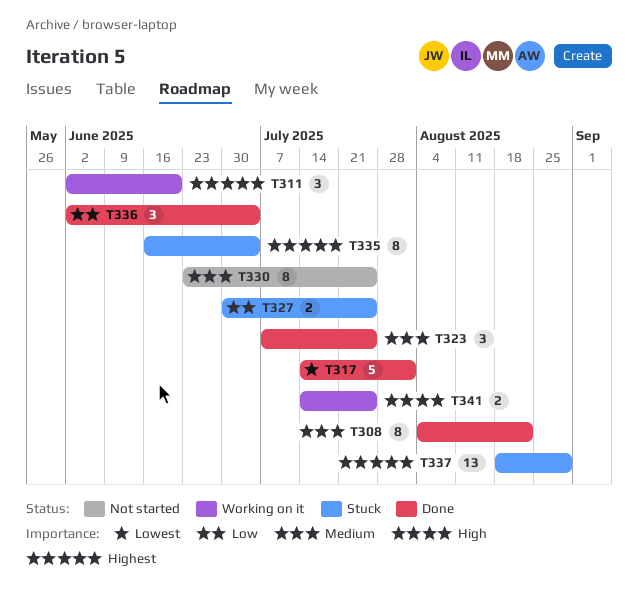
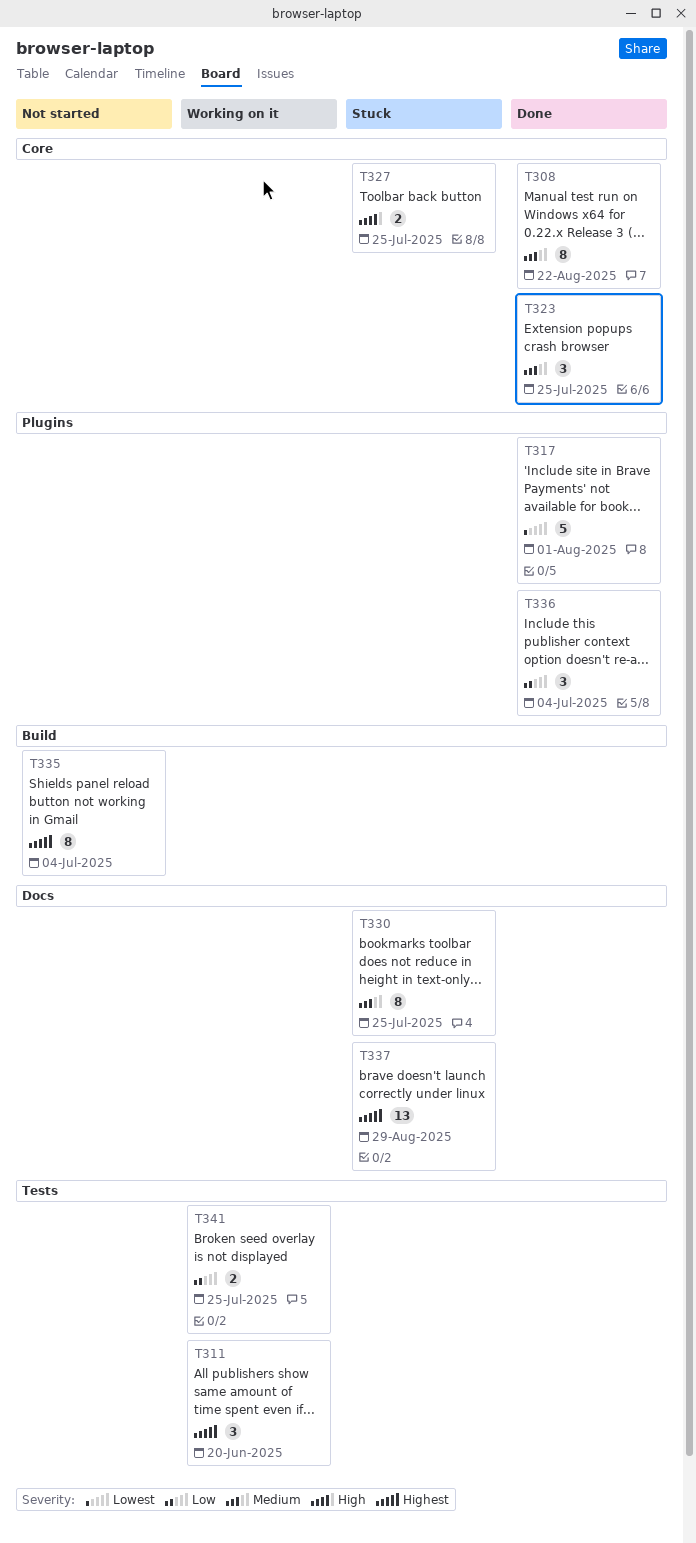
T327, priority: Low -> High
T330, status: Not started -> Stuck
T335, status: Stuck -> Not started
T341, priority: High -> Low

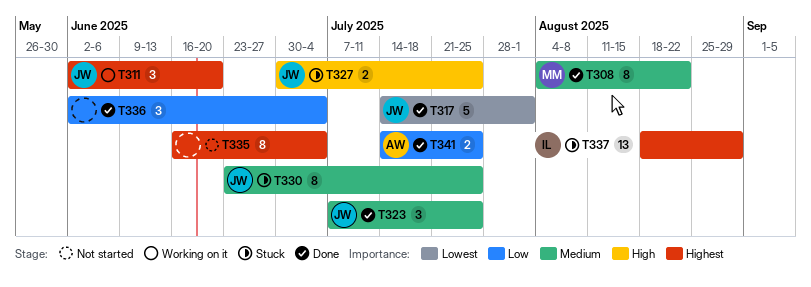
T341, status: Working on it -> Done

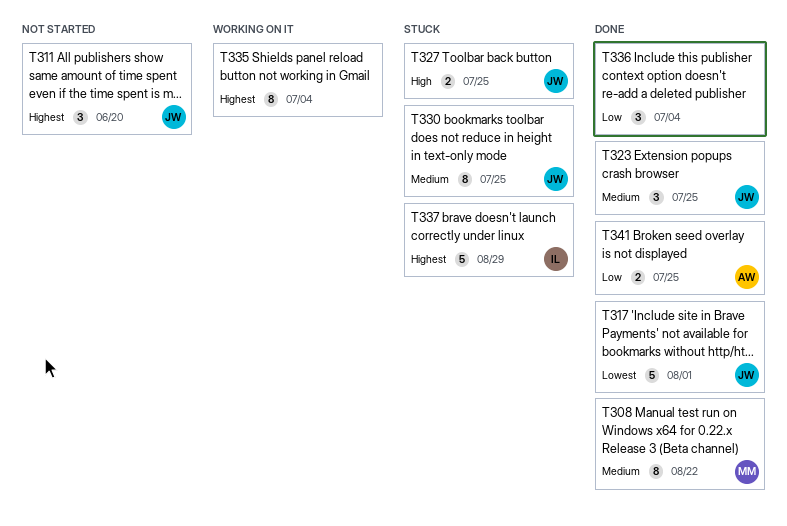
T311, status: Working on it -> Not started
T335, status: Not started -> Working on it
T337, estimate: 13 -> 5

